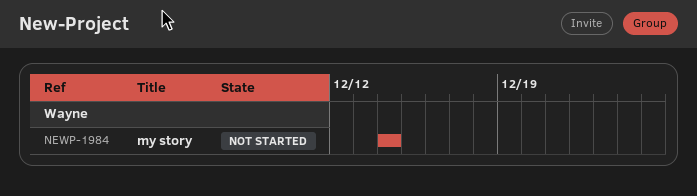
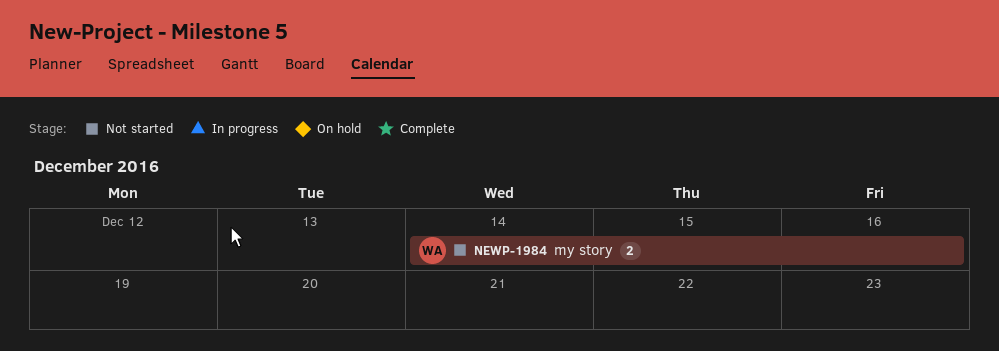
NEWP-1984, due: Dec 14 -> Dec 16

